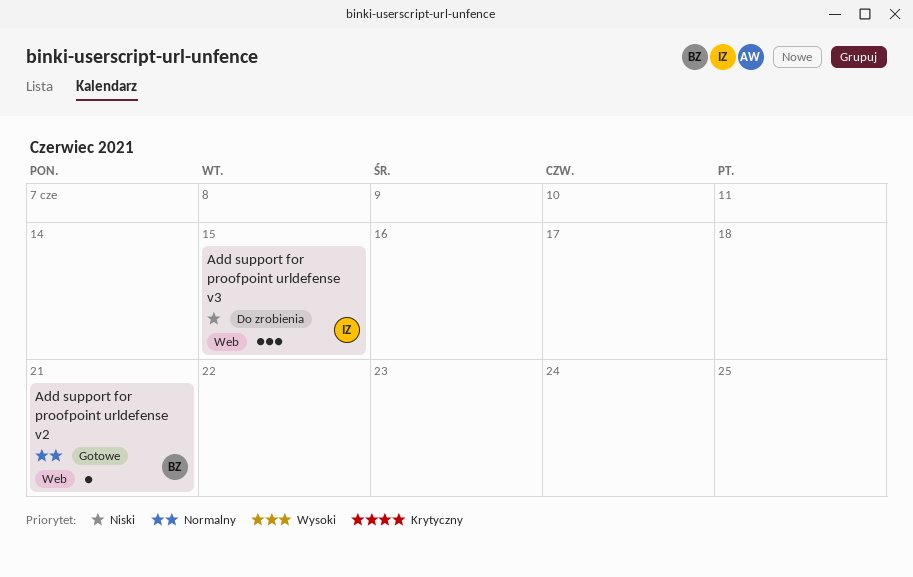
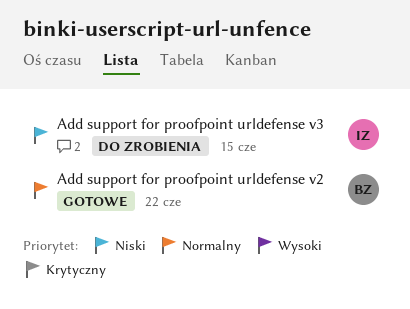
Add support for proofpoint urldefense v2, due: Jun 21 -> Jun 22

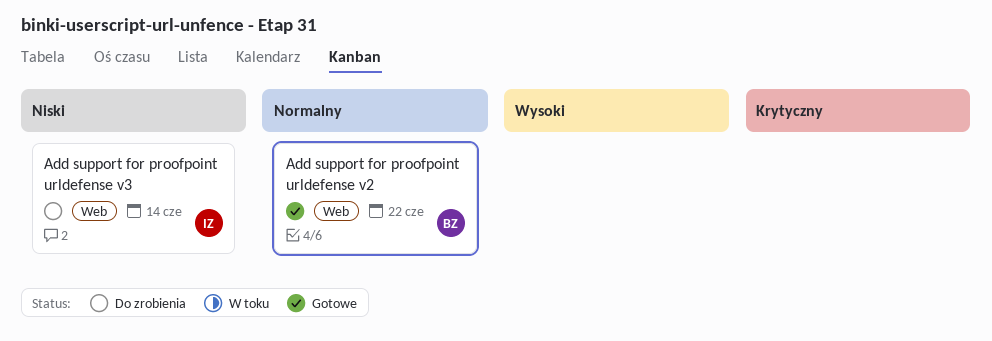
Add support for proofpoint urldefense v3, due: Jun 15 -> Jun 14

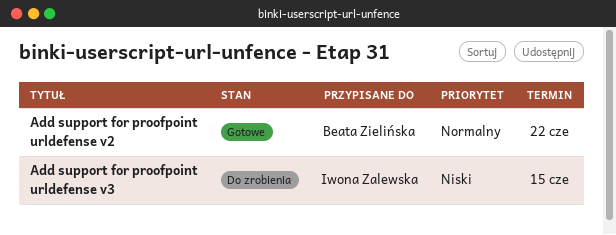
Add support for proofpoint urldefense v3, due: Jun 14 -> Jun 15

